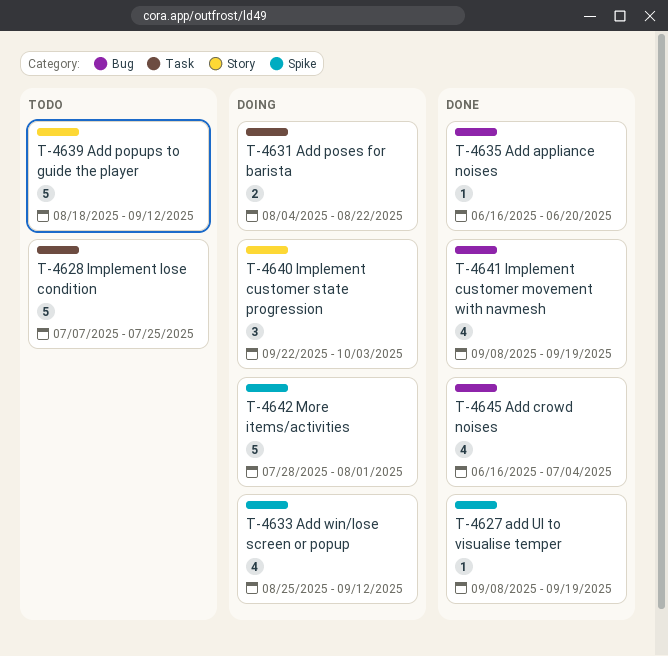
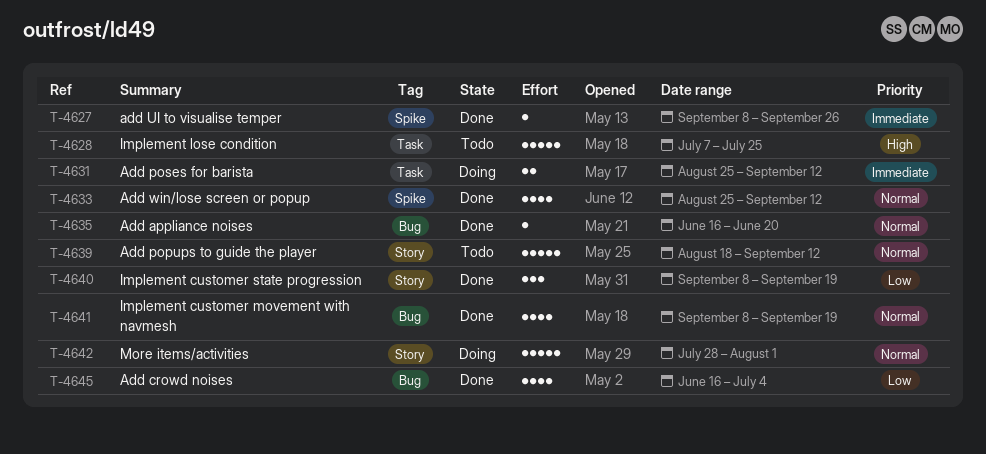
T-4627, due: Sep 19 -> Sep 26
T-4631, start: Aug 4 -> Aug 25
T-4631, due: Aug 22 -> Sep 12
T-4633, status: Doing -> Done
T-4640, status: Doing -> Done
T-4640, start: Sep 22 -> Sep 8
T-4640, due: Oct 3 -> Sep 19
T-4642, label: Spike -> Story

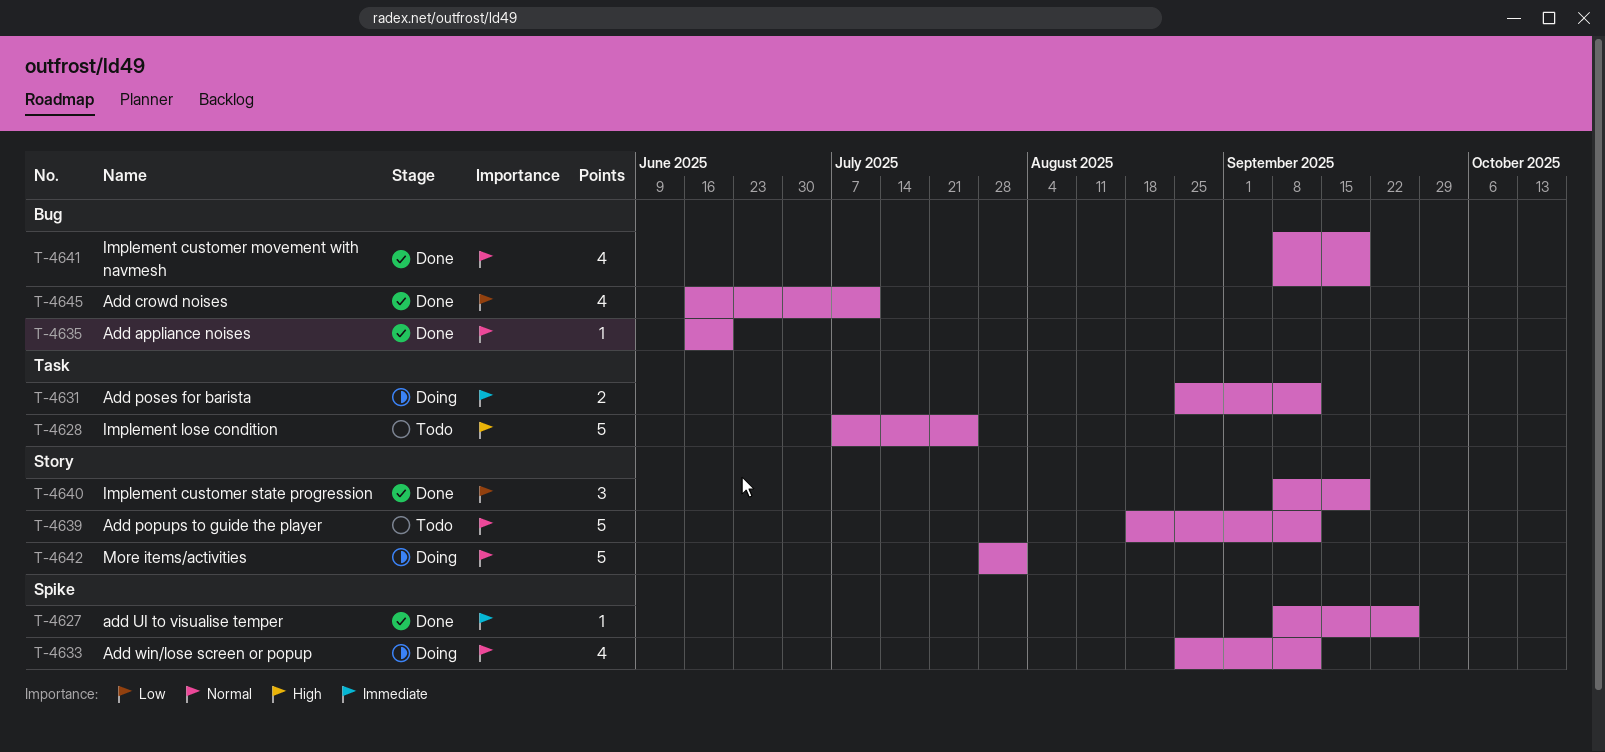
T-4633, status: Done -> Doing
T-4645, due: Jul 4 -> Jul 11

